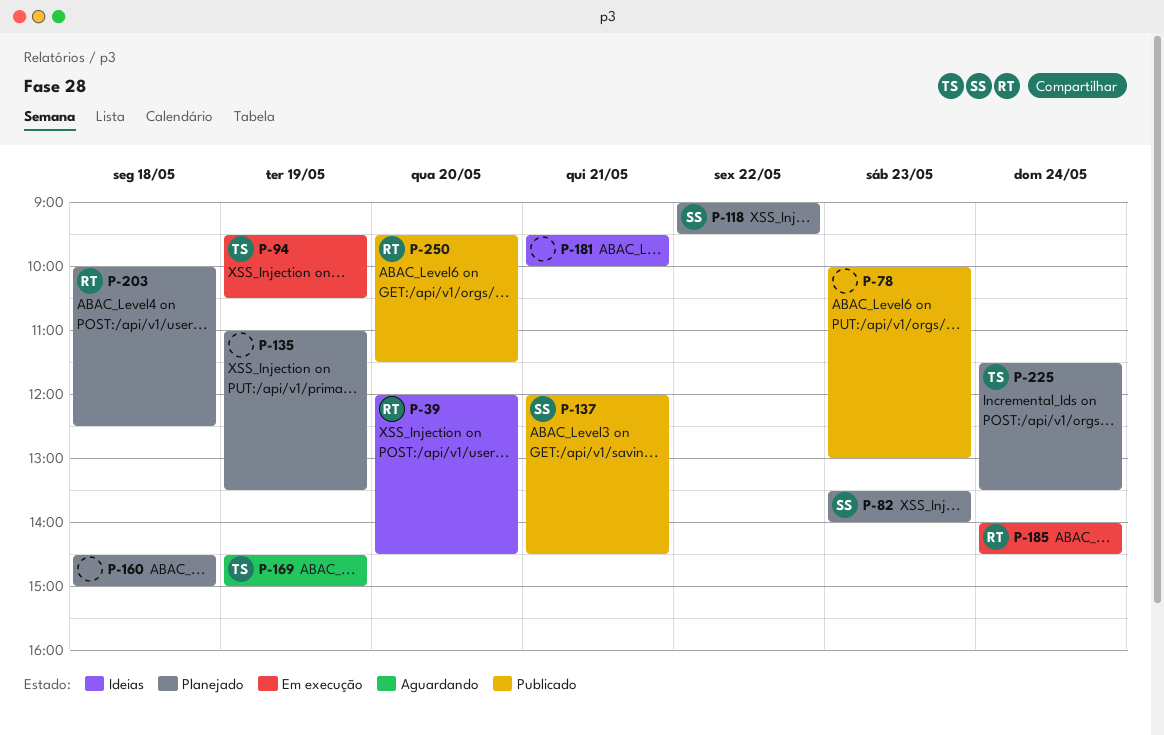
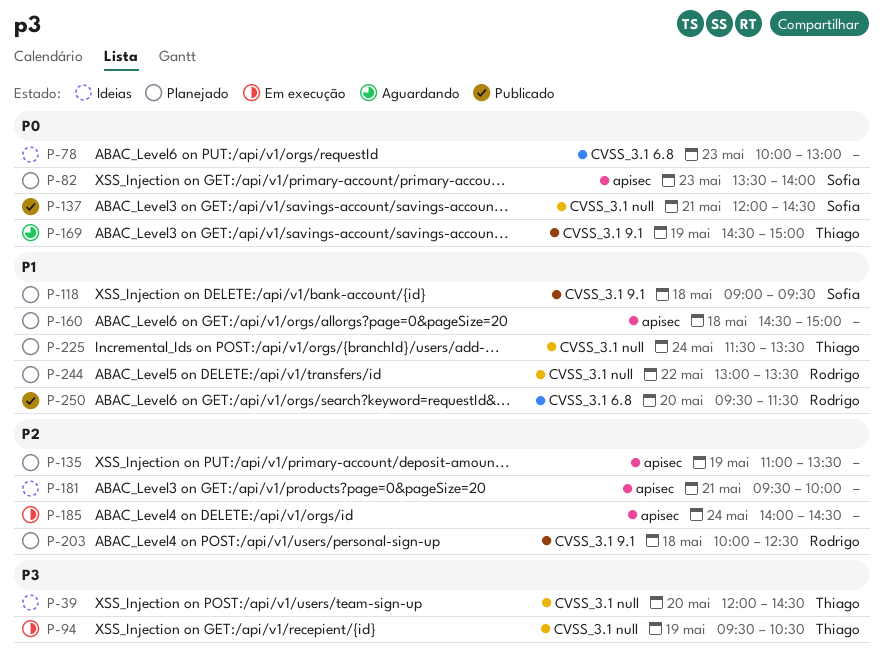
P-39, owner: Rodrigo -> Thiago
P-78, status: Publicado -> Ideias
P-118, day: May 22 -> May 18
P-185, owner: Rodrigo -> none
P-244: none -> present

